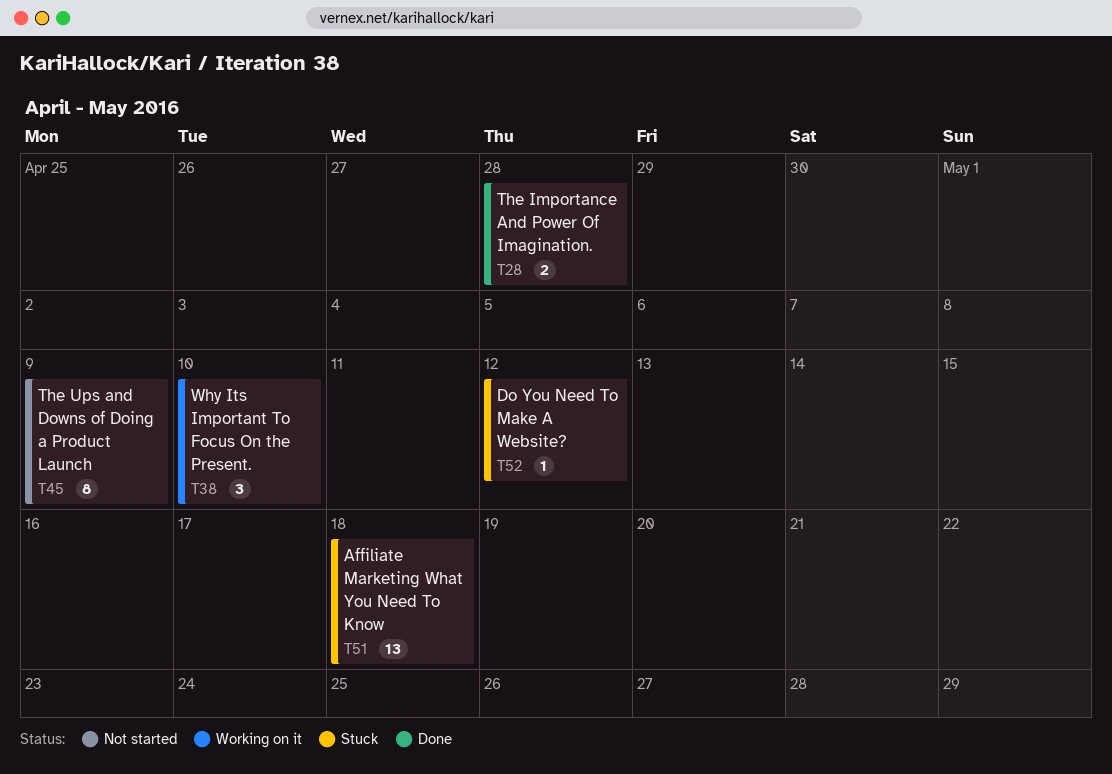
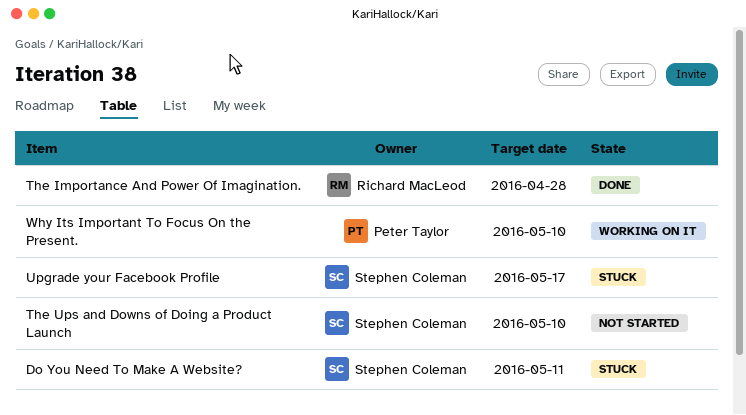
Affiliate Marketing What You Need To Know: present -> none
Do You Need To Make A Website?, due: May 12 -> May 11
The Ups and Downs of Doing a Product Launch, due: May 9 -> May 10
Upgrade your Facebook Profile: none -> present

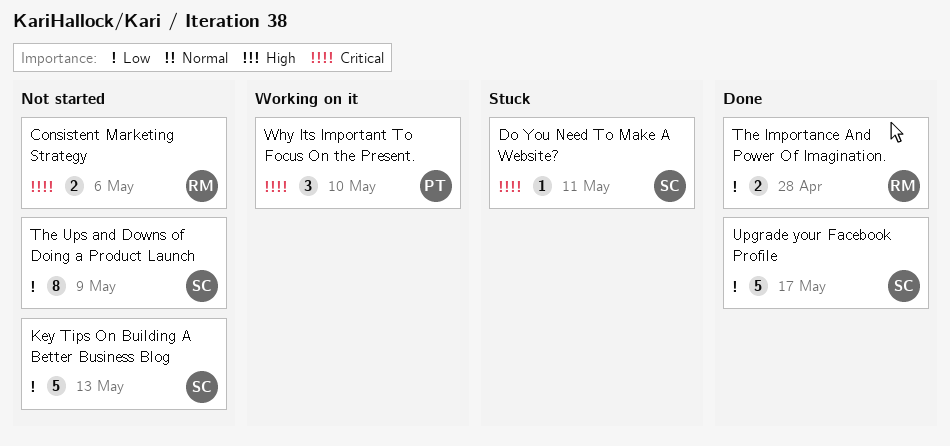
Consistent Marketing Strategy: none -> present
Key Tips On Building A Better Business Blog: none -> present
The Ups and Downs of Doing a Product Launch, due: May 10 -> May 9
Upgrade your Facebook Profile, status: Stuck -> Done

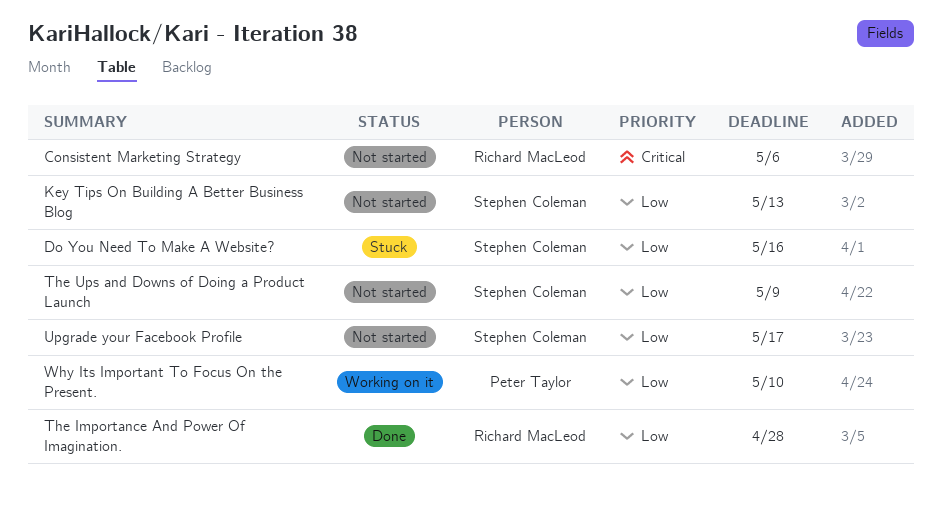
Do You Need To Make A Website?, priority: Critical -> Low
Do You Need To Make A Website?, due: May 11 -> May 16
Upgrade your Facebook Profile, status: Done -> Not started
Why Its Important To Focus On the Present., priority: Critical -> Low

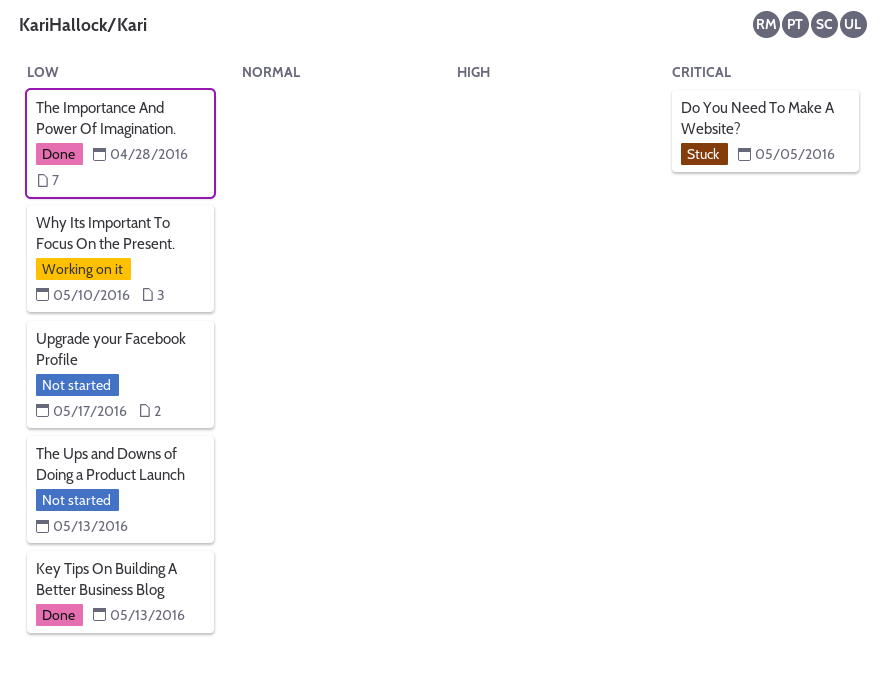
Consistent Marketing Strategy: present -> none
Do You Need To Make A Website?, priority: Low -> Critical
Do You Need To Make A Website?, due: May 16 -> May 5
Key Tips On Building A Better Business Blog, status: Not started -> Done
The Ups and Downs of Doing a Product Launch, due: May 9 -> May 13

